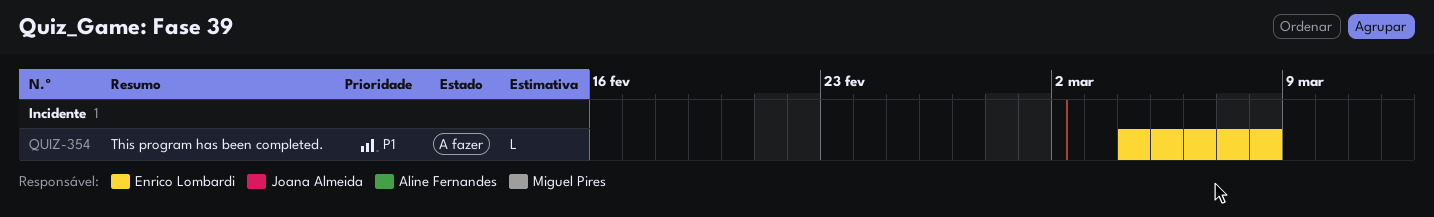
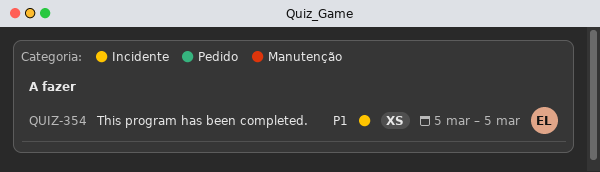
QUIZ-354, estimate: L -> XS
QUIZ-354, start: Mar 4 -> Mar 5
QUIZ-354, due: Mar 8 -> Mar 5

